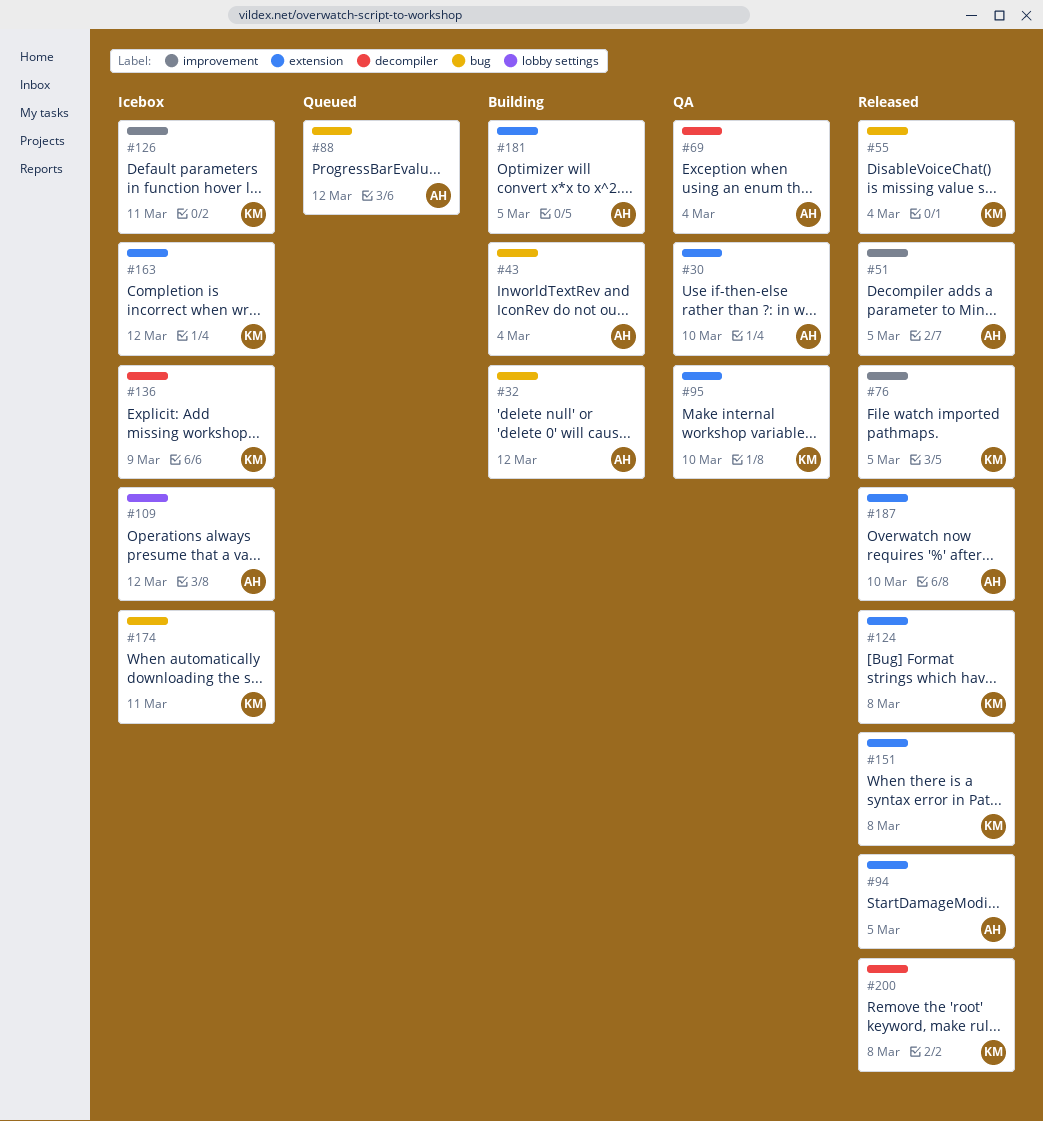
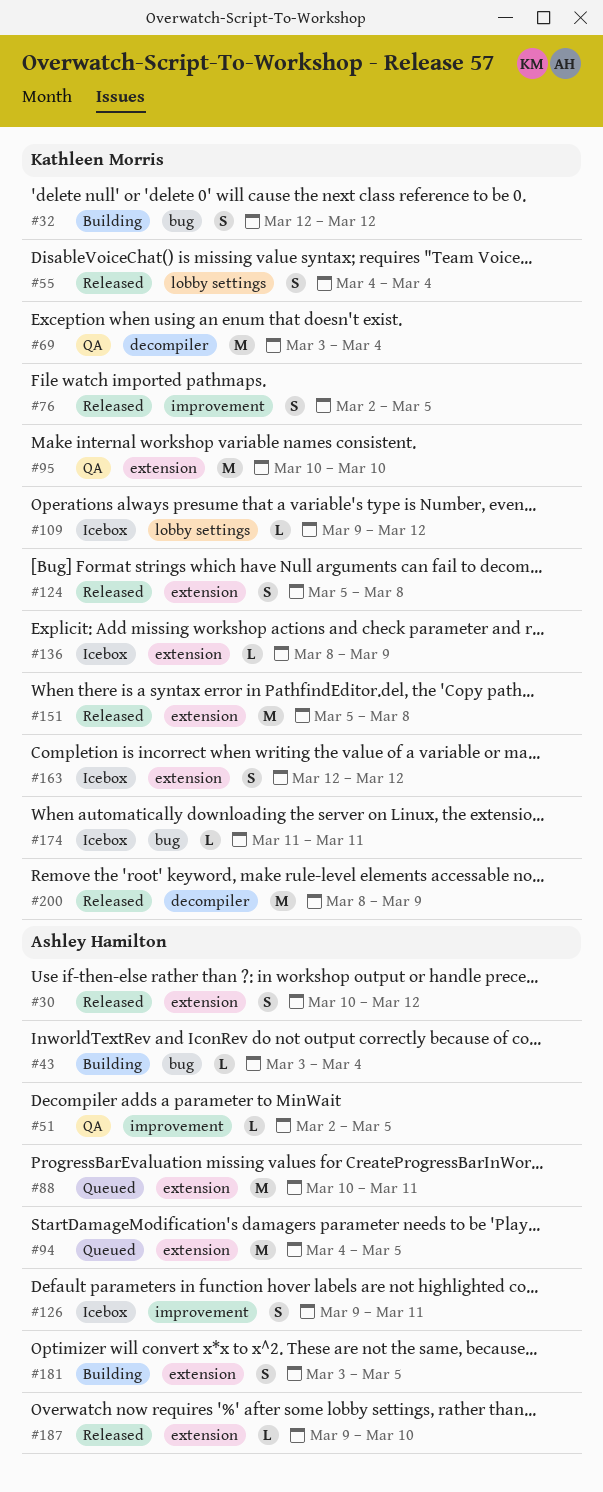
#30, status: QA -> Released
#30, due: Mar 10 -> Mar 12
#32, owner: Ashley Hamilton -> Kathleen Morris
#51, status: Released -> QA
#55, label: bug -> lobby settings
#69, owner: Ashley Hamilton -> Kathleen Morris
#88, label: bug -> extension
#88, due: Mar 12 -> Mar 11
#94, status: Released -> Queued
#109, owner: Ashley Hamilton -> Kathleen Morris
#126, owner: Kathleen Morris -> Ashley Hamilton
#136, label: decompiler -> extension
#200, due: Mar 8 -> Mar 9

